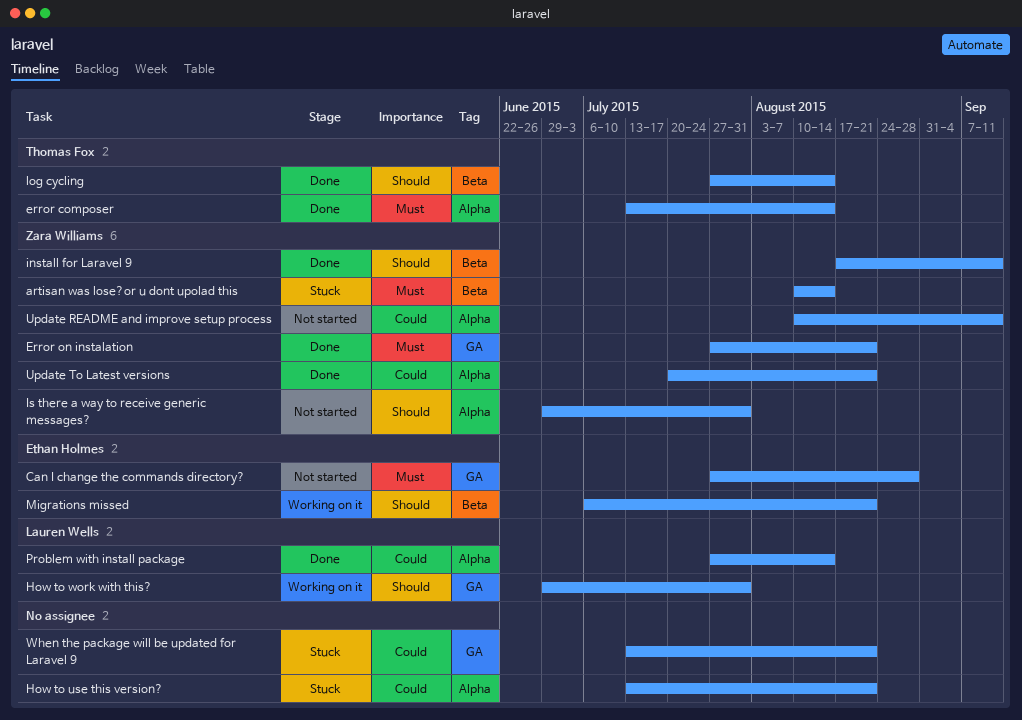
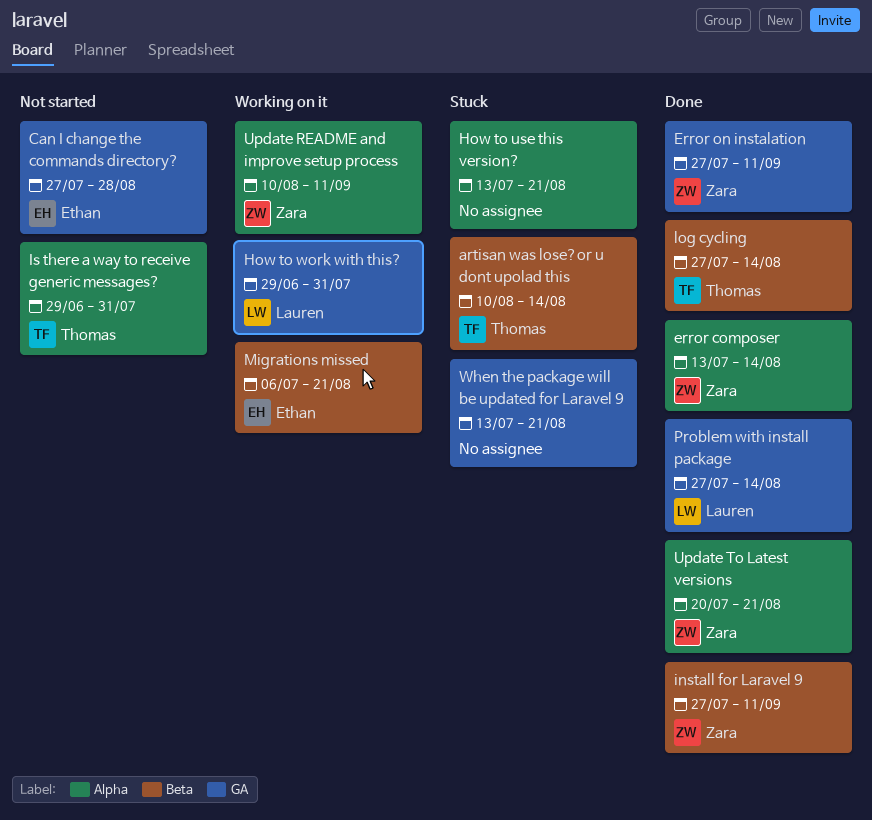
artisan was lose?or u dont upolad this, owner: Zara Williams -> Thomas Fox
error composer, owner: Thomas Fox -> Zara Williams
Error on instalation, due: Aug 21 -> Sep 11
install for Laravel 9, start: Aug 17 -> Jul 27
Is there a way to receive generic messages?, owner: Zara Williams -> Thomas Fox
Problem with install package, label: Alpha -> GA
Update README and improve setup process, status: Not started -> Working on it

